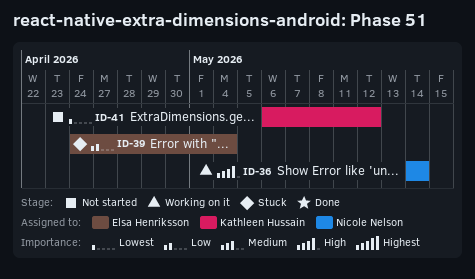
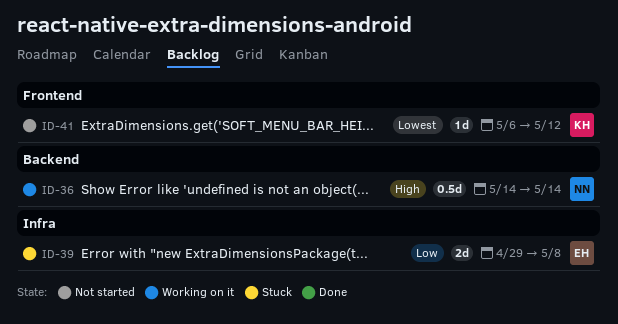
ID-39, start: Apr 24 -> Apr 29
ID-39, due: May 4 -> May 8

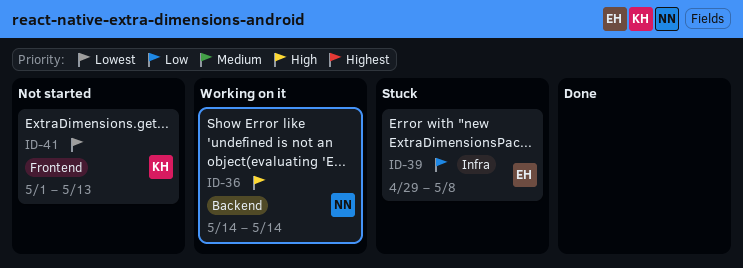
ID-41, start: May 6 -> May 1
ID-41, due: May 12 -> May 13

